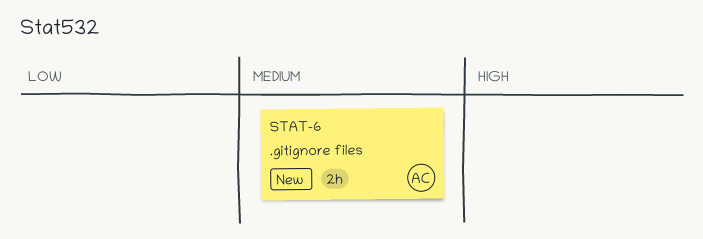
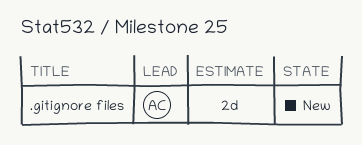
.gitignore files, estimate: 2h -> 2d

